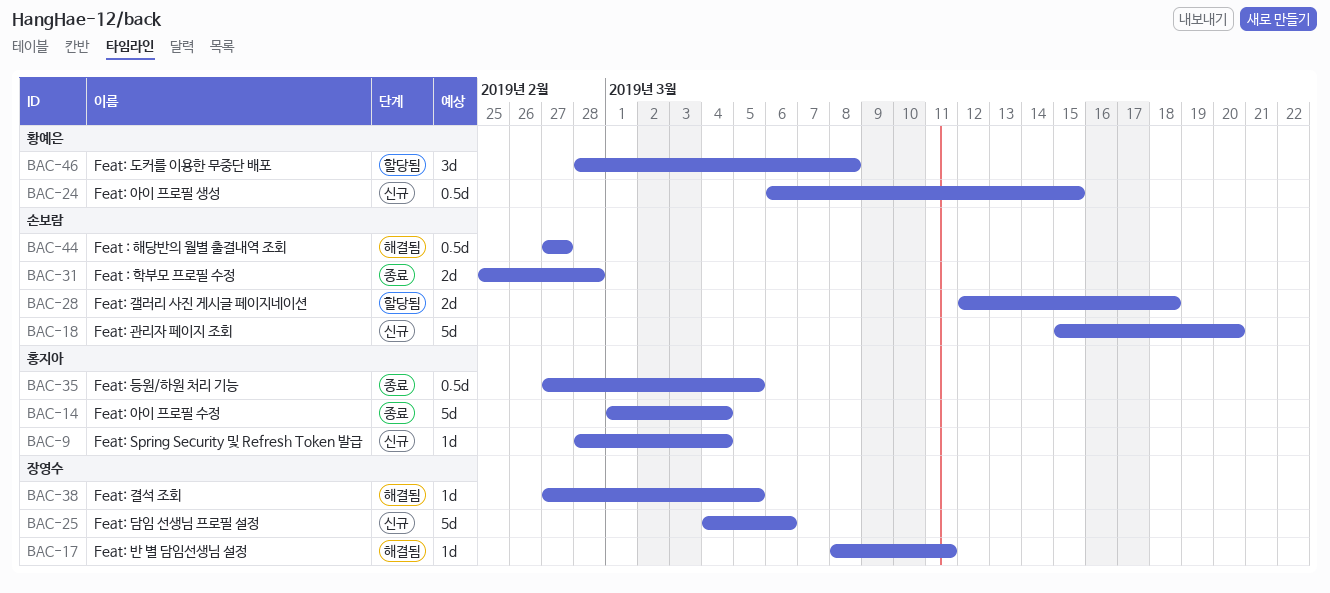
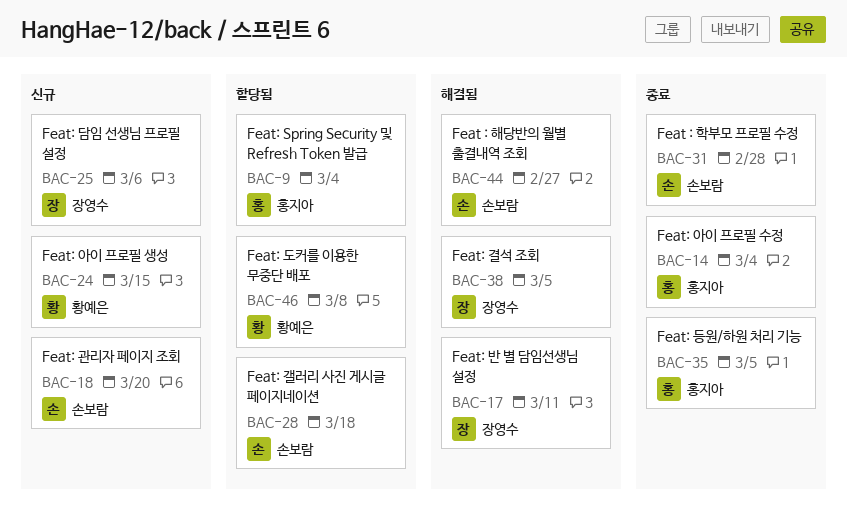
BAC-9, status: 신규 -> 할당됨

